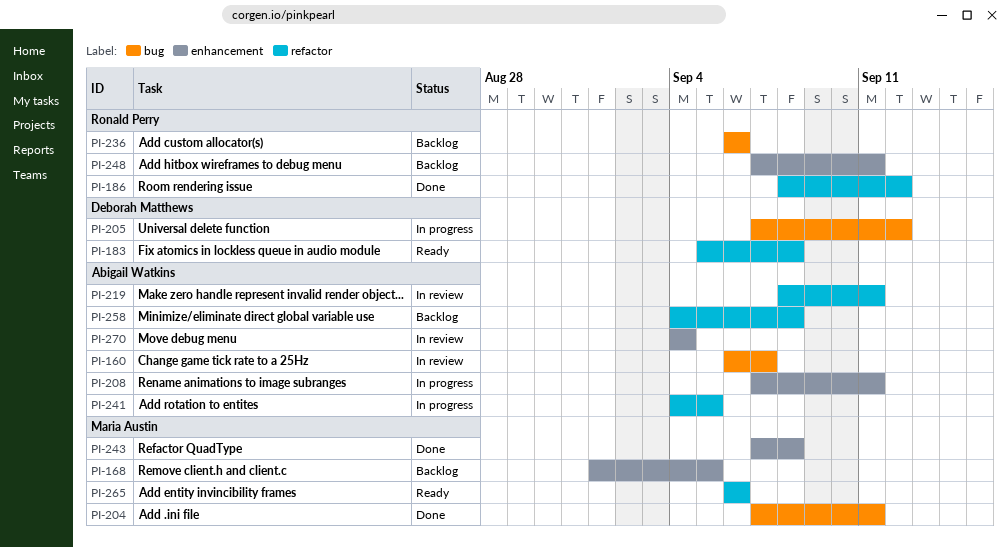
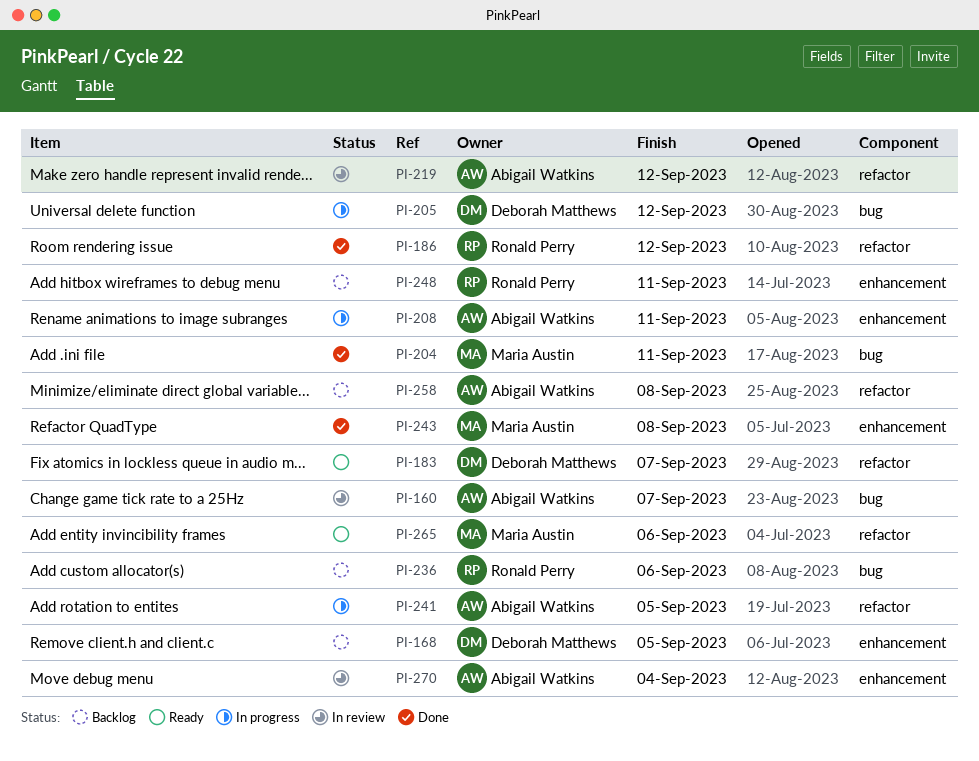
PI-168, owner: Maria Austin -> Deborah Matthews
PI-183, due: Sep 8 -> Sep 7
PI-219, due: Sep 11 -> Sep 12

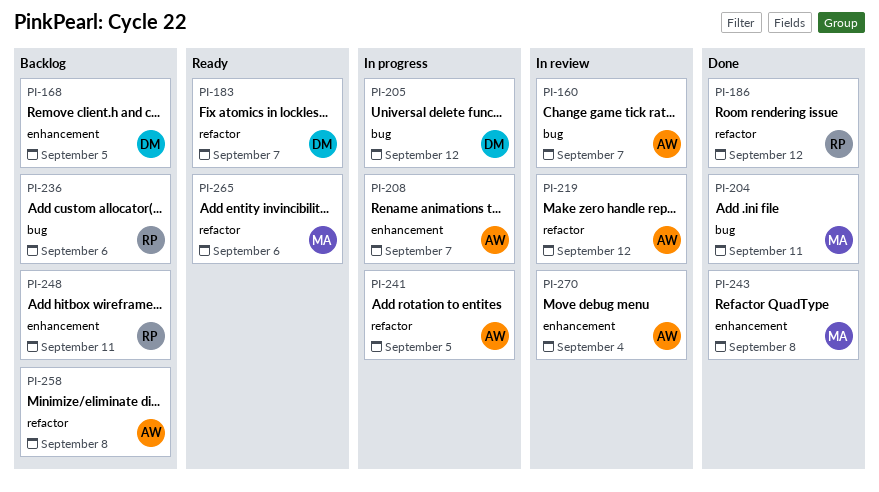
PI-208, due: Sep 11 -> Sep 7

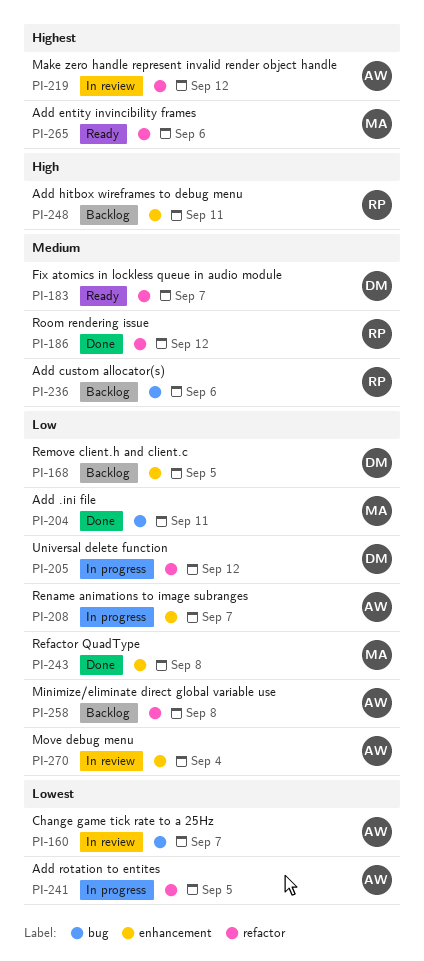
PI-205, label: bug -> refactor

